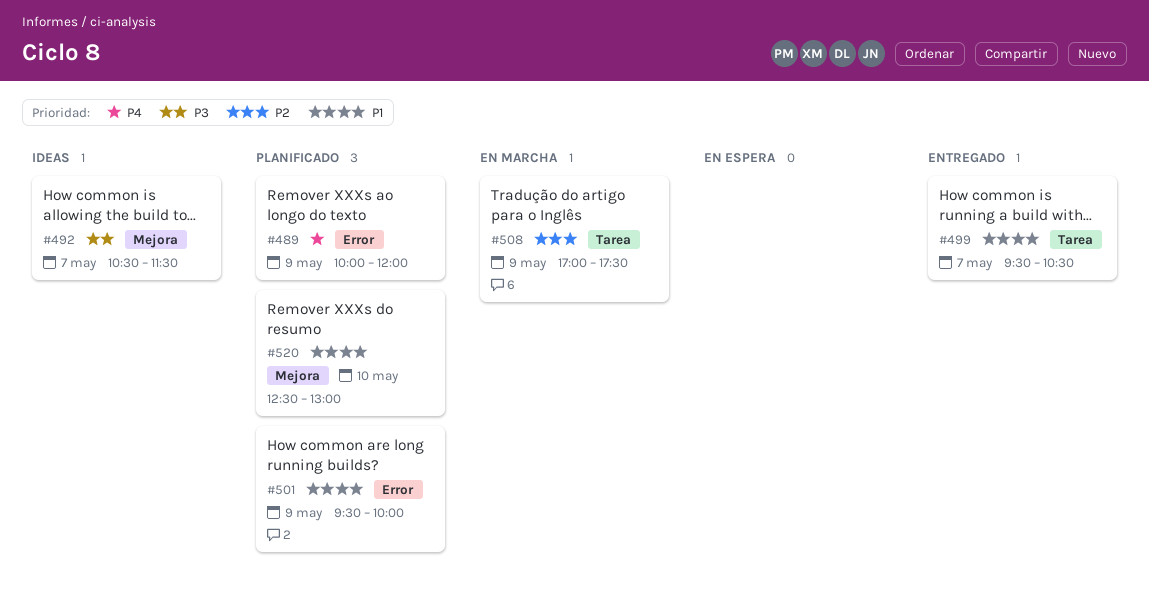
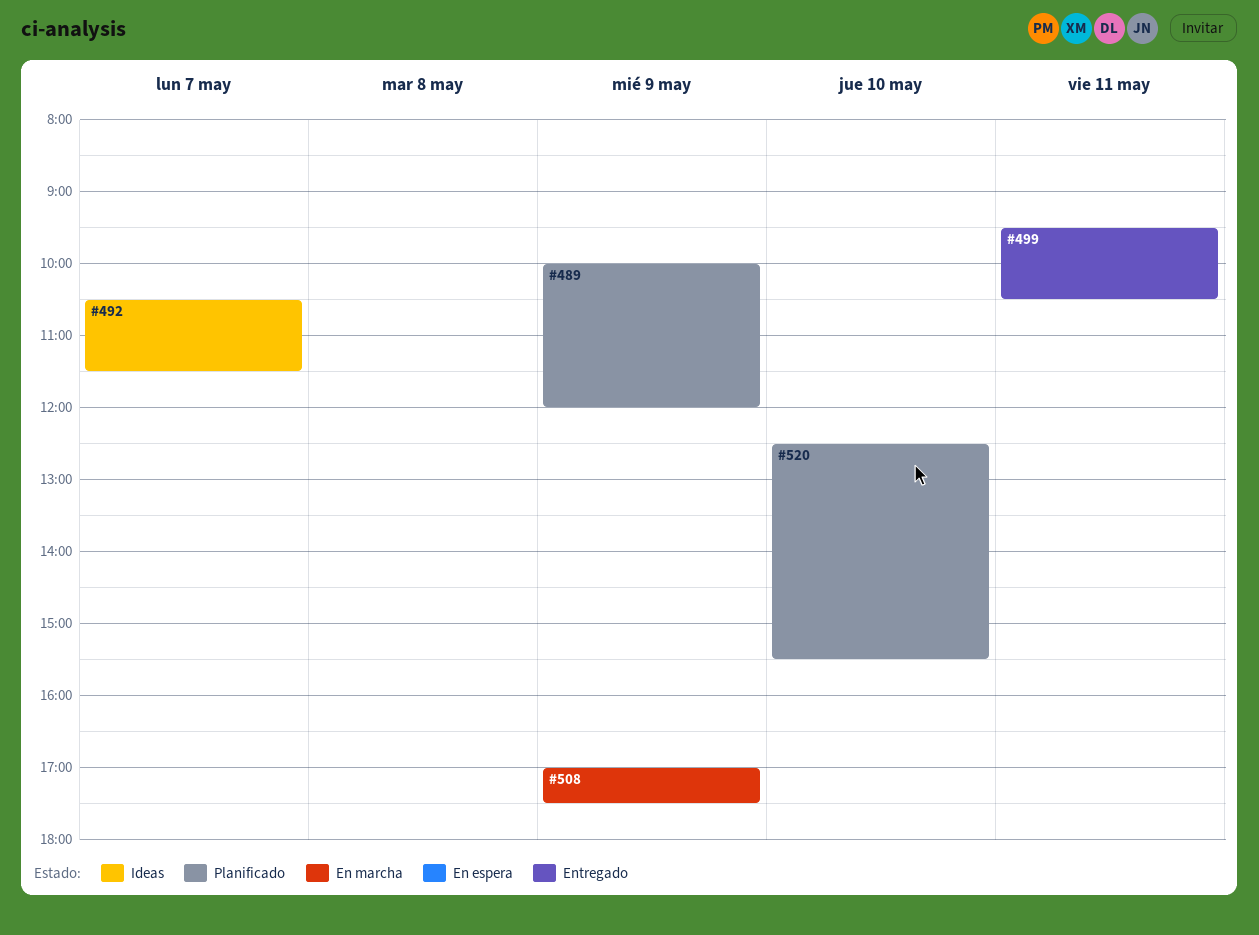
#499, day: May 7 -> May 11
#501: present -> none
#520, ends: 13:00 -> 15:30

